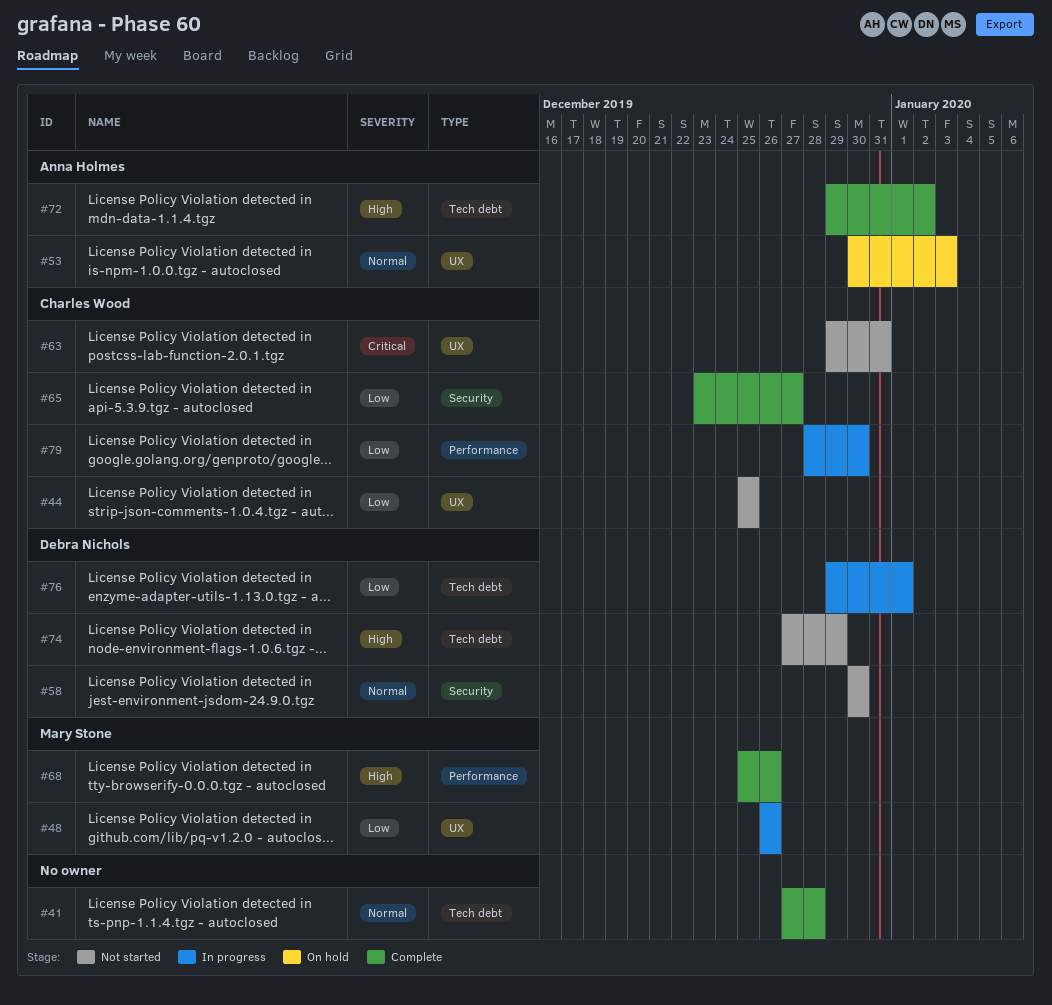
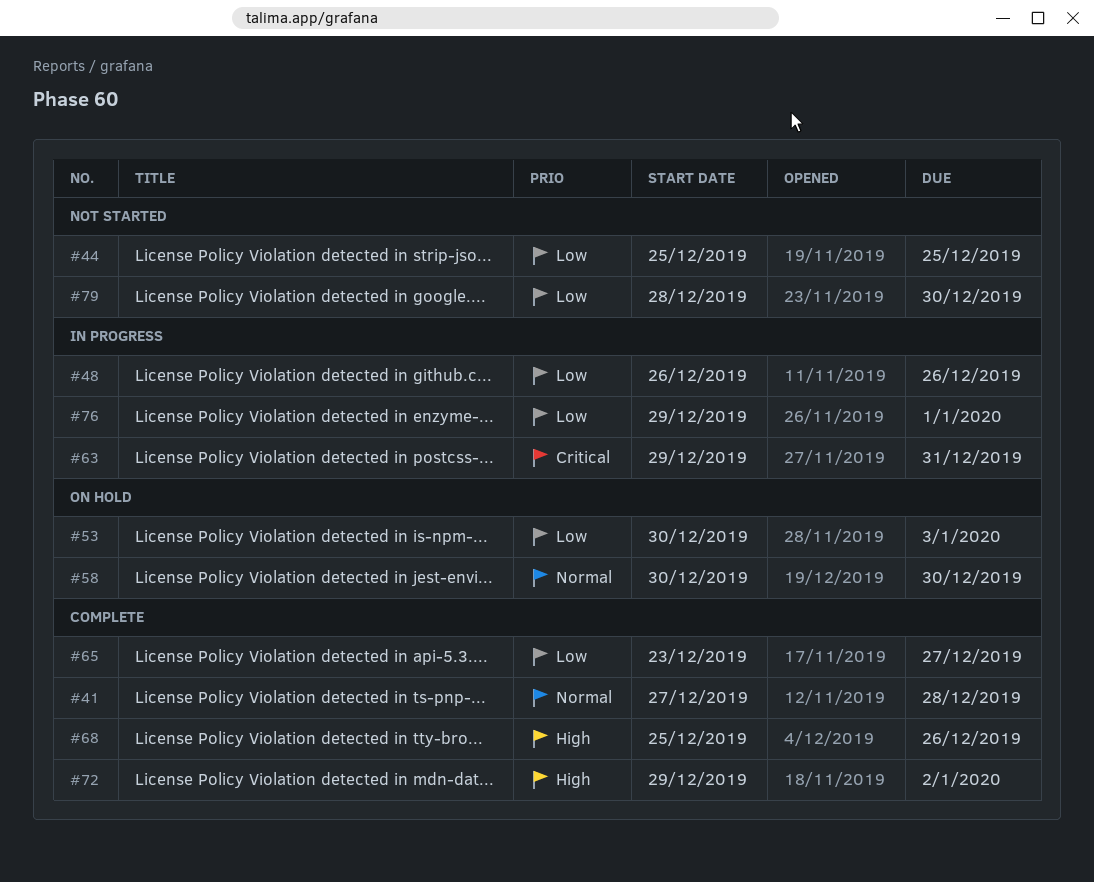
#53, priority: Normal -> Low
#58, status: Not started -> On hold
#63, status: Not started -> In progress
#74: present -> none
#79, status: In progress -> Not started

